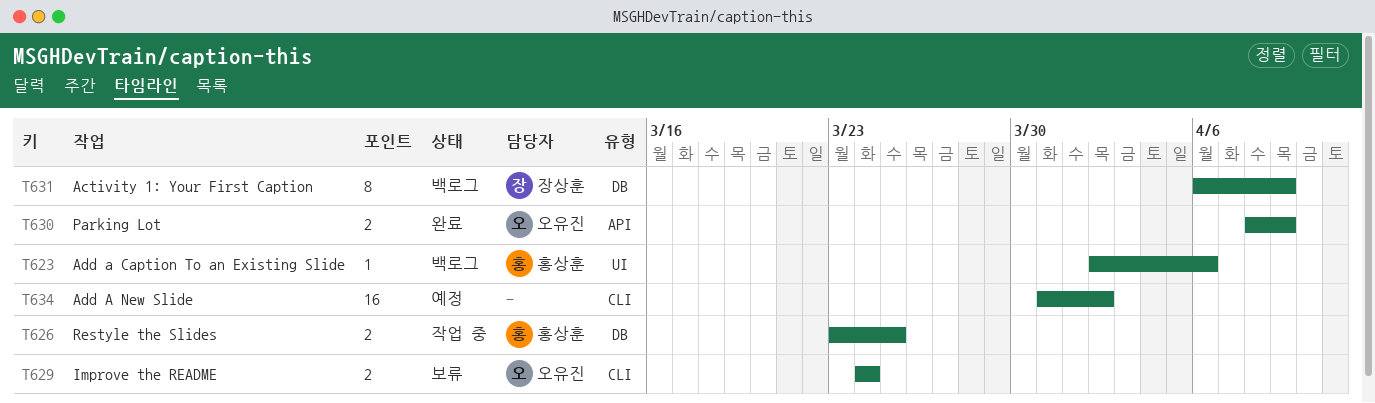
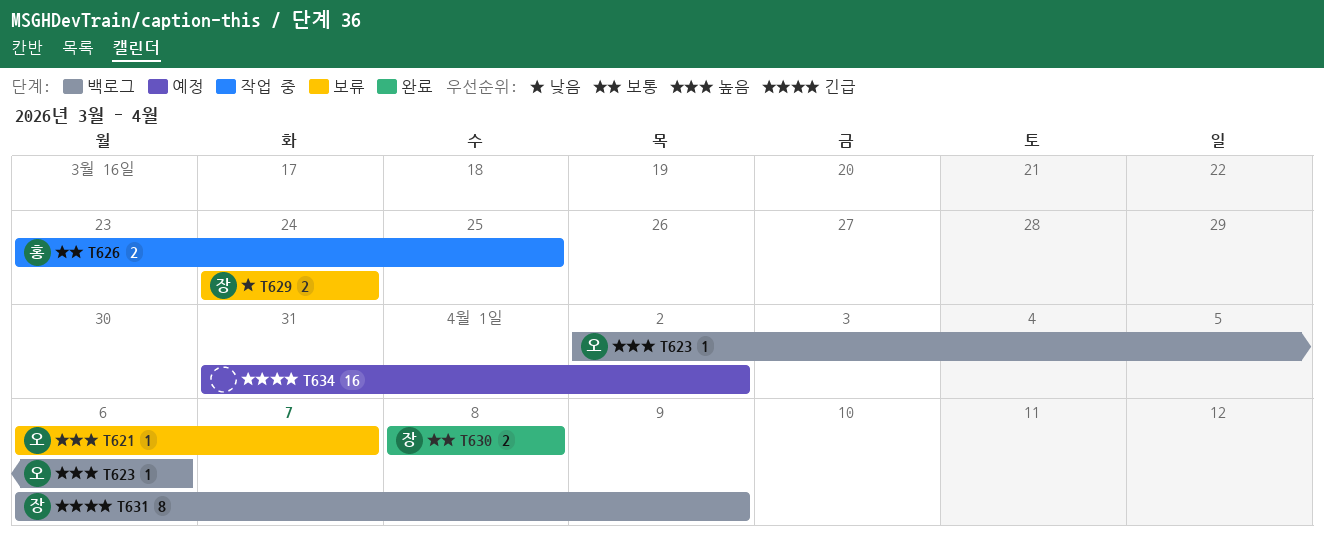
T621: none -> present
T623, owner: 홍상훈 -> 오유진
T629, owner: 오유진 -> 장상훈
T630, owner: 오유진 -> 장상훈
T630, due: Apr 9 -> Apr 8

